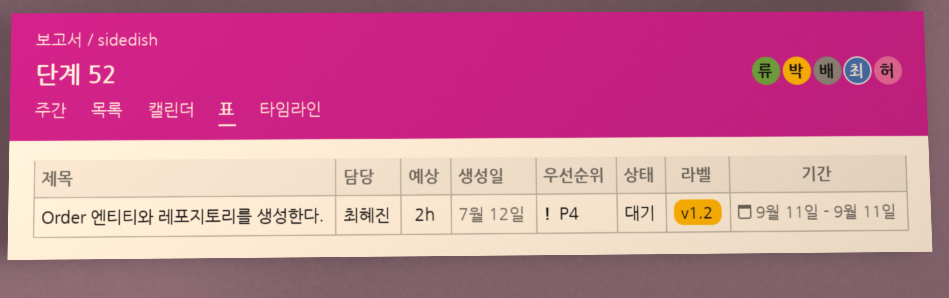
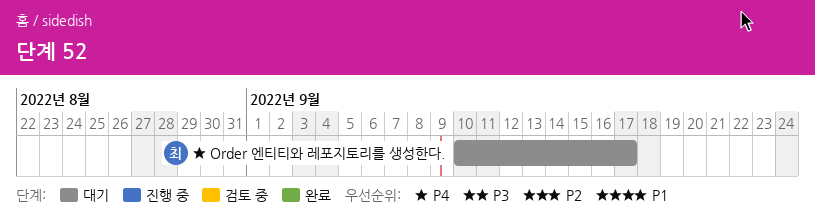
Order 엔티티와 레포지토리를 생성한다., start: Sep 11 -> Sep 10
Order 엔티티와 레포지토리를 생성한다., due: Sep 11 -> Sep 17

